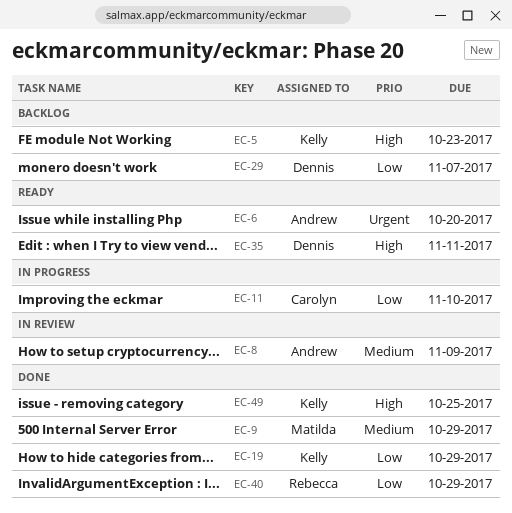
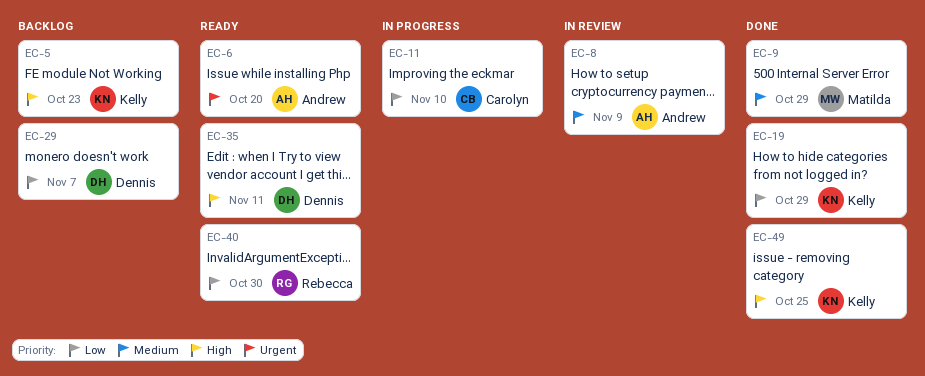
EC-40, status: Done -> Ready
EC-40, due: Oct 29 -> Oct 30

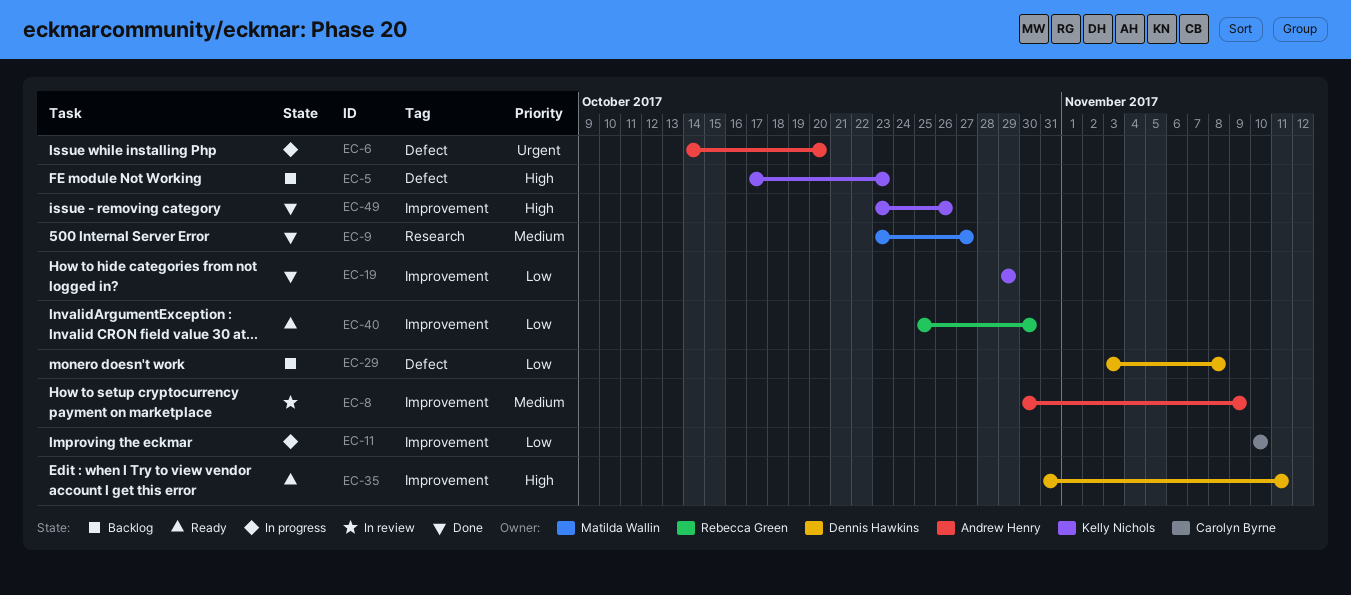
EC-6, status: Ready -> In progress
EC-9, due: Oct 29 -> Oct 27
EC-29, due: Nov 7 -> Nov 8
EC-49, due: Oct 25 -> Oct 26

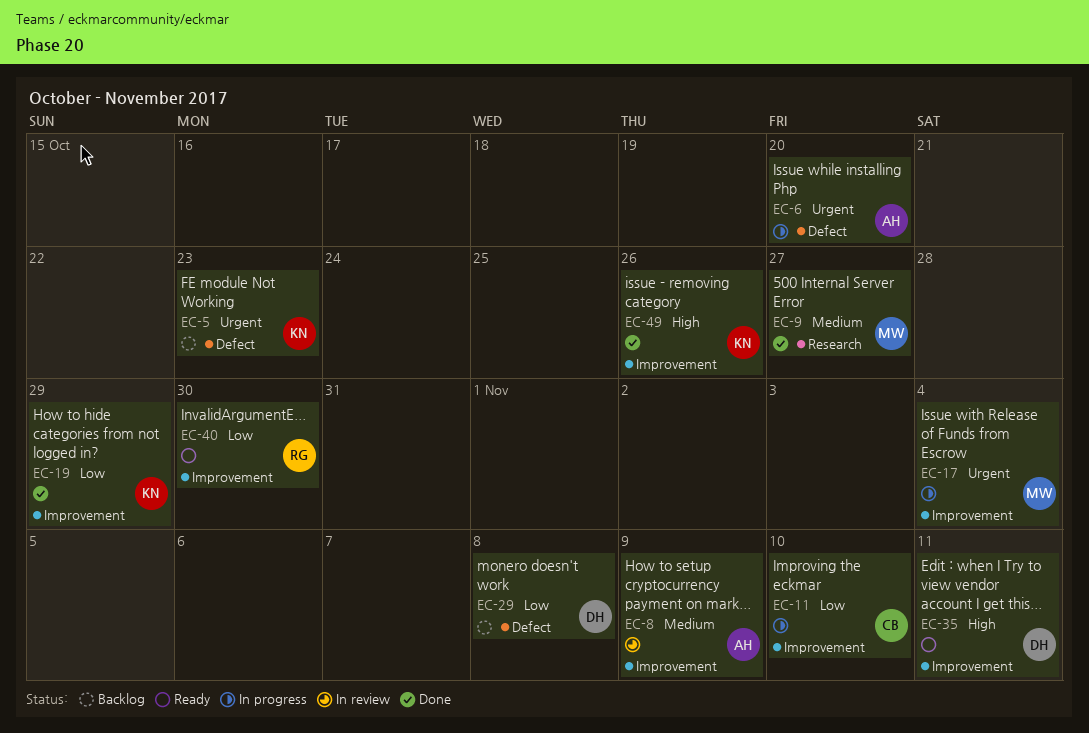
EC-5, priority: High -> Urgent
EC-17: none -> present

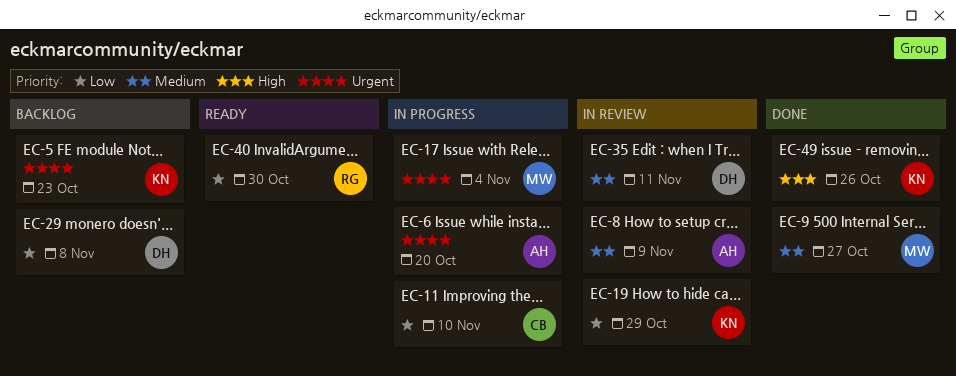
EC-19, status: Done -> In review
EC-35, status: Ready -> In review
EC-35, priority: High -> Medium

